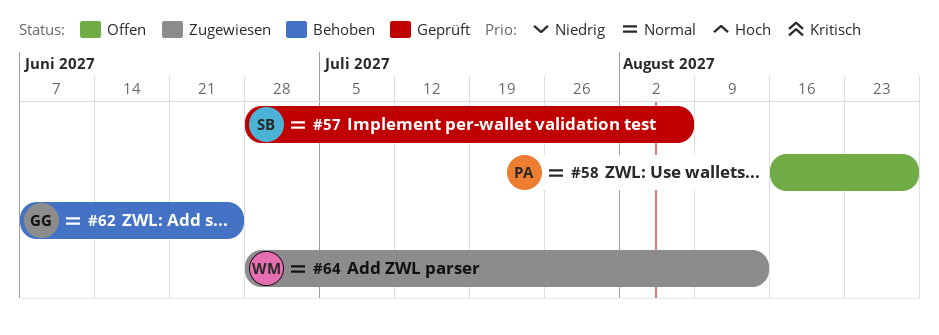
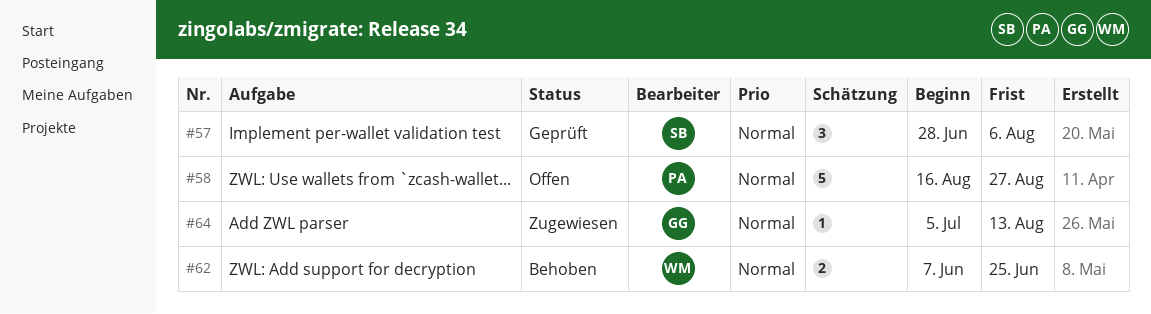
#62, owner: GG -> WM
#64, owner: WM -> GG
#64, start: Jun 28 -> Jul 5

